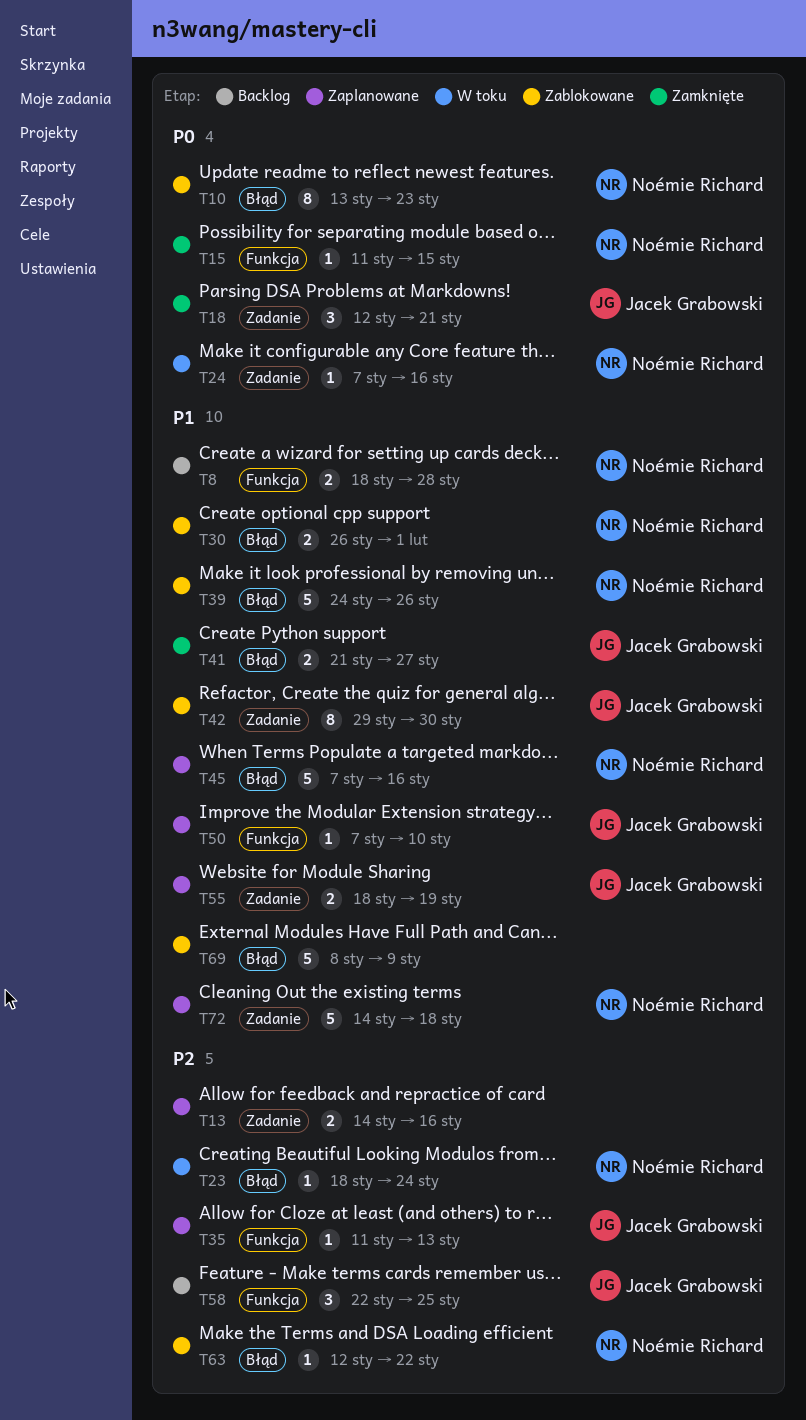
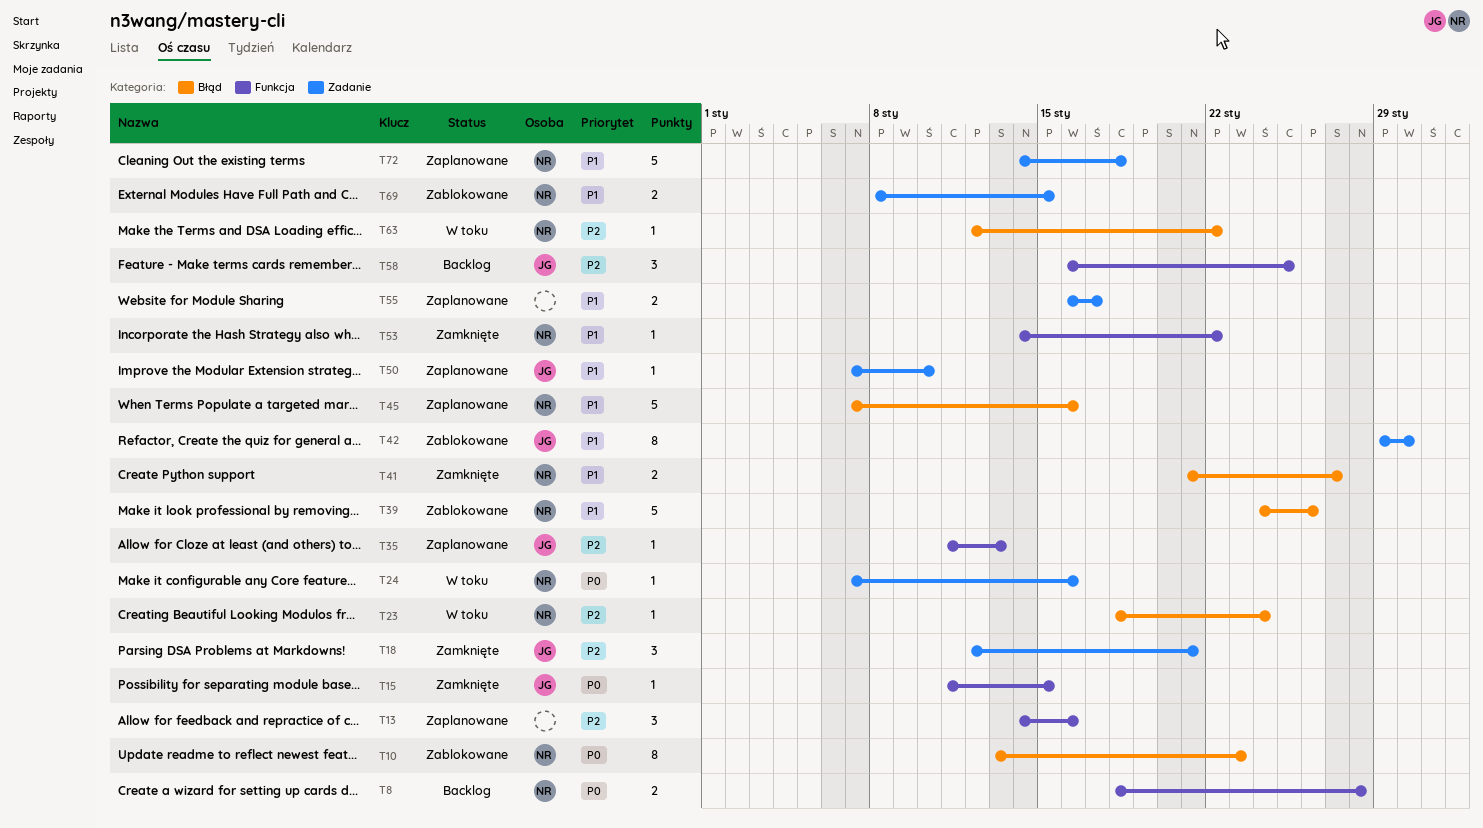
T8, priority: P1 -> P0
T13, label: Zadanie -> Funkcja
T13, estimate: 2 -> 3
T15, owner: Noémie Richard -> Jacek Grabowski
T18, priority: P0 -> P2
T30: present -> none
T41, owner: Jacek Grabowski -> Noémie Richard
T50, label: Funkcja -> Zadanie
T53: none -> present
T55, owner: Jacek Grabowski -> none
T55, start: Jan 18 -> Jan 16
T55, due: Jan 19 -> Jan 17
T58, start: Jan 22 -> Jan 16
T63, status: Zablokowane -> W toku
T69, owner: none -> Noémie Richard
T69, label: Błąd -> Zadanie
T69, estimate: 5 -> 2
T69, due: Jan 9 -> Jan 15

